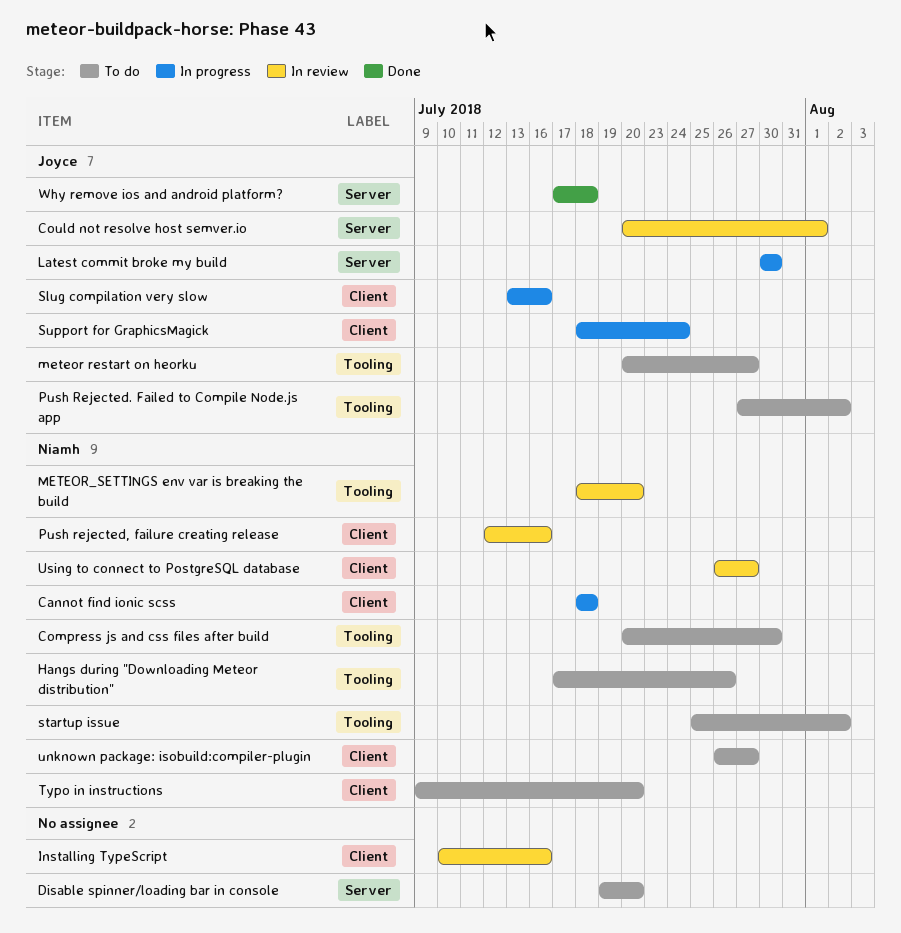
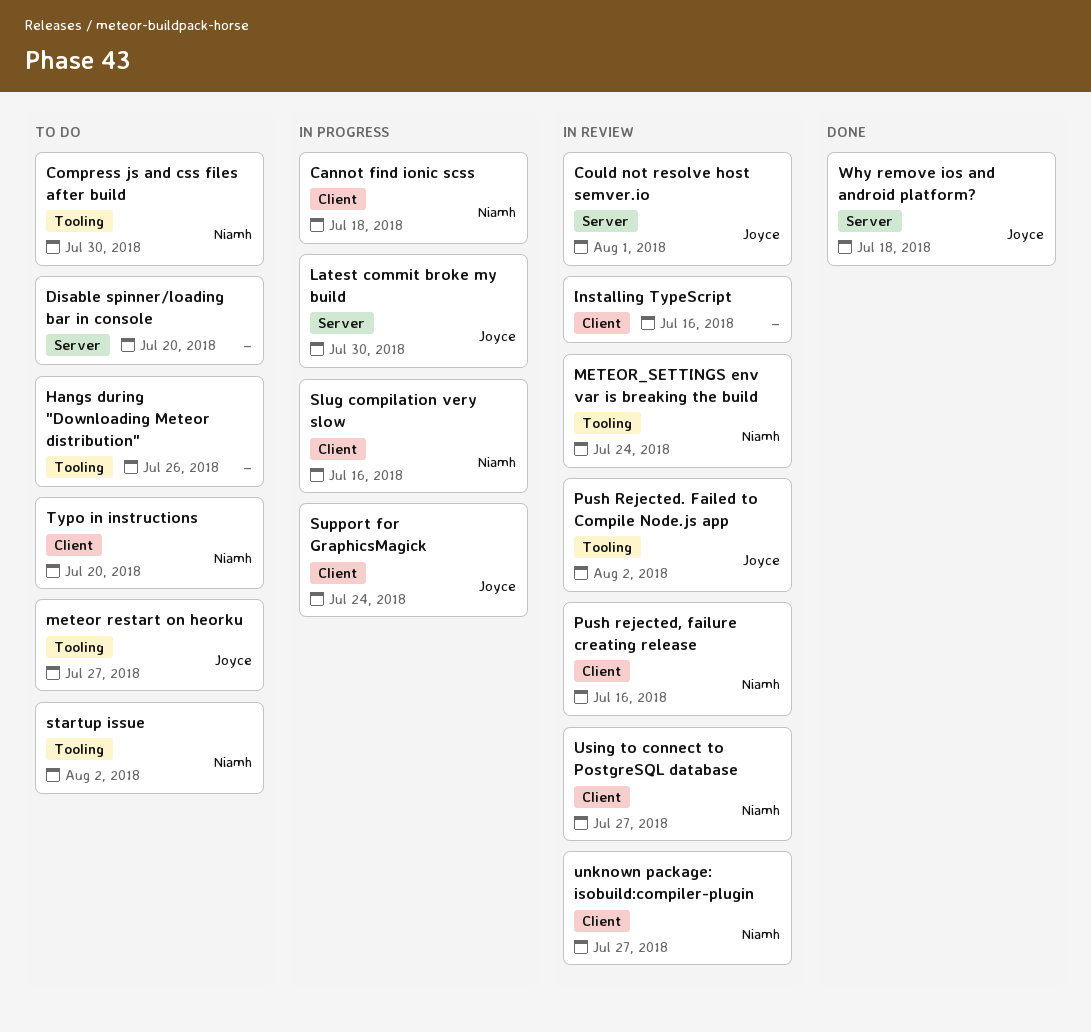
Hangs during "Downloading Meteor distribution", owner: Niamh -> none
METEOR_SETTINGS env var is breaking the build, due: Jul 20 -> Jul 24
Push Rejected. Failed to Compile Node.js app, status: To do -> In review
Slug compilation very slow, owner: Joyce -> Niamh
unknown package: isobuild:compiler-plugin, status: To do -> In review

